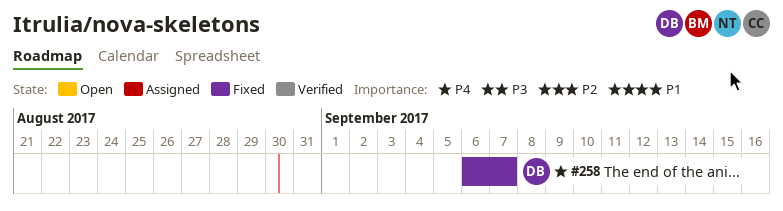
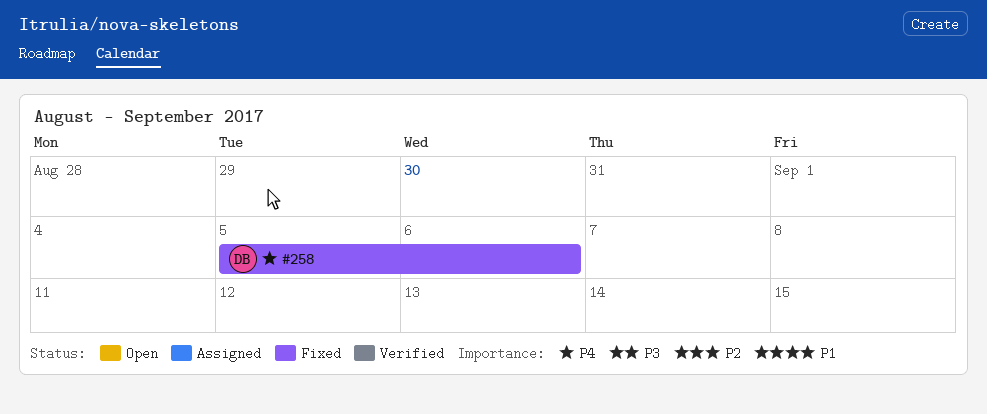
#258, start: Sep 6 -> Sep 5
#258, due: Sep 7 -> Sep 6

